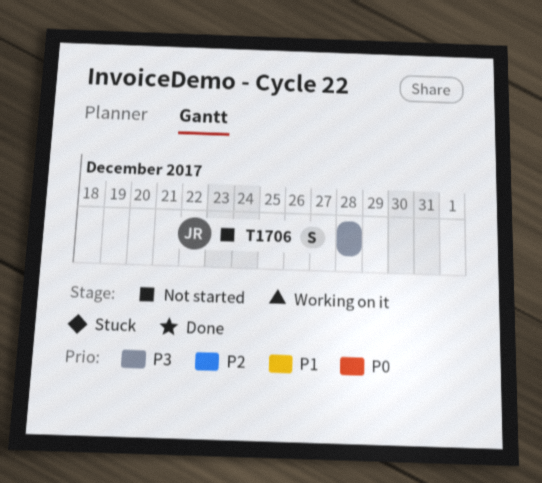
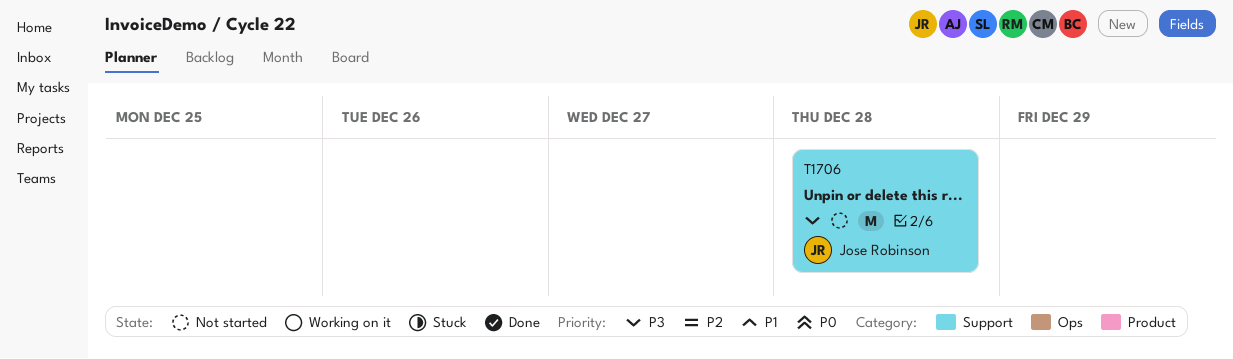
T1706, estimate: S -> M

